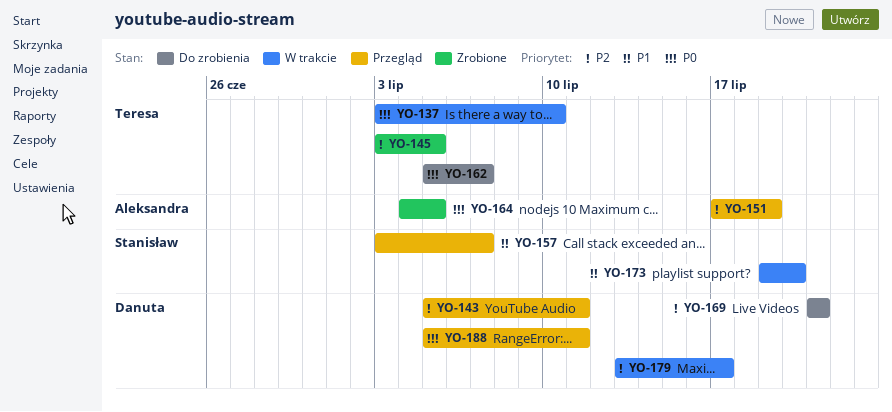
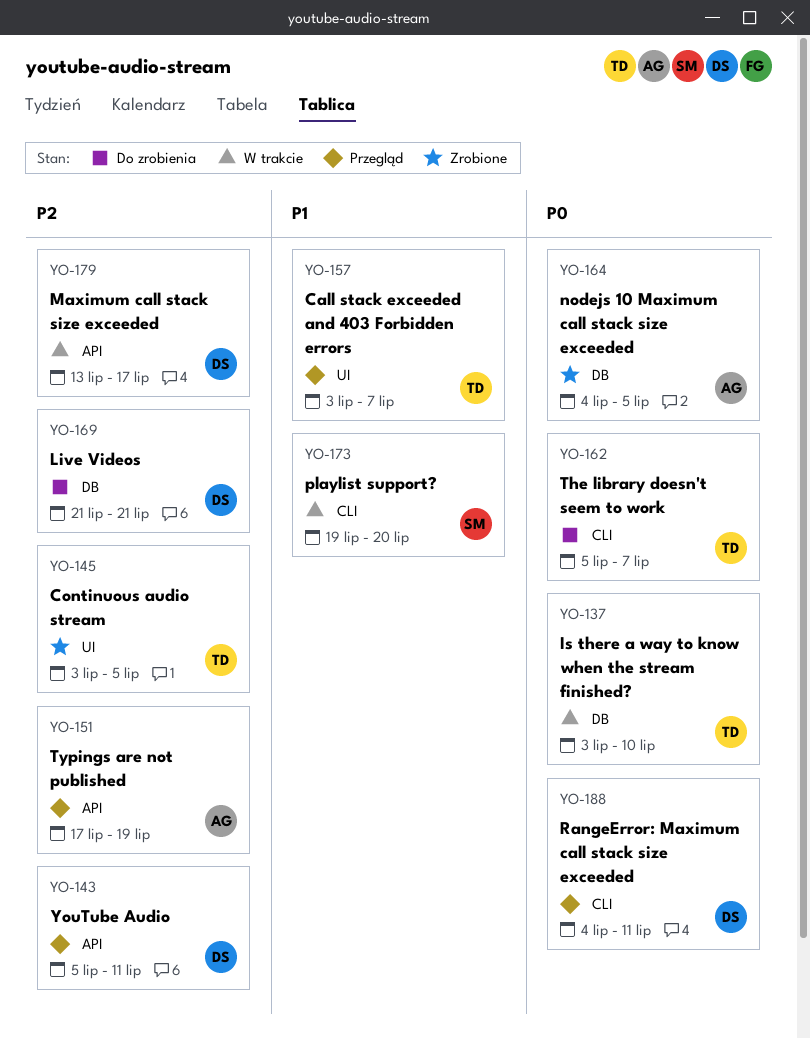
YO-157, owner: Stanisław -> Teresa
YO-188, start: Jul 5 -> Jul 4

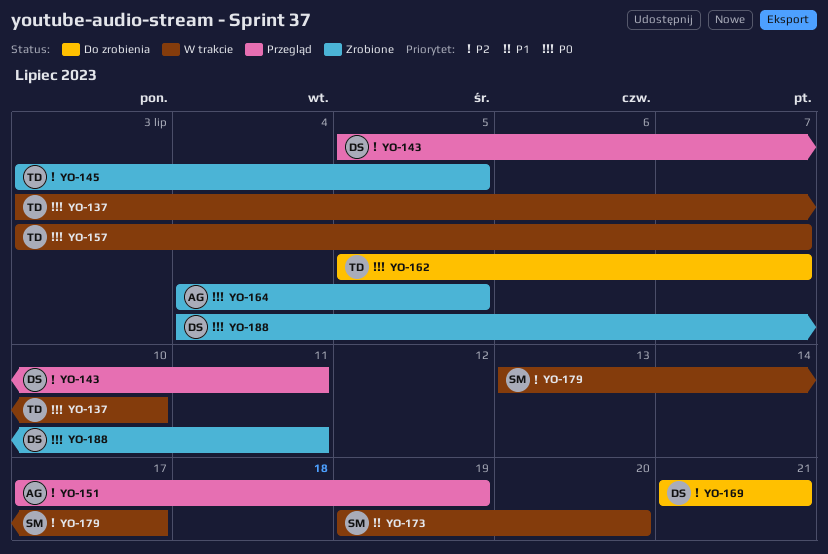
YO-157, status: Przegląd -> W trakcie
YO-157, priority: P1 -> P0
YO-179, owner: DS -> SM
YO-188, status: Przegląd -> Zrobione

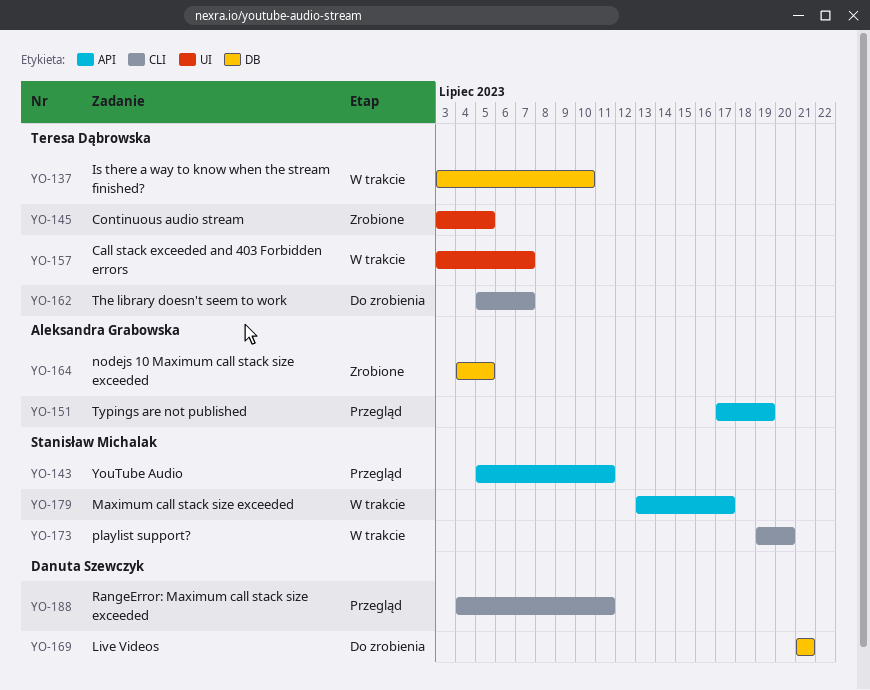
YO-143, owner: Danuta Szewczyk -> Stanisław Michalak
YO-188, status: Zrobione -> Przegląd

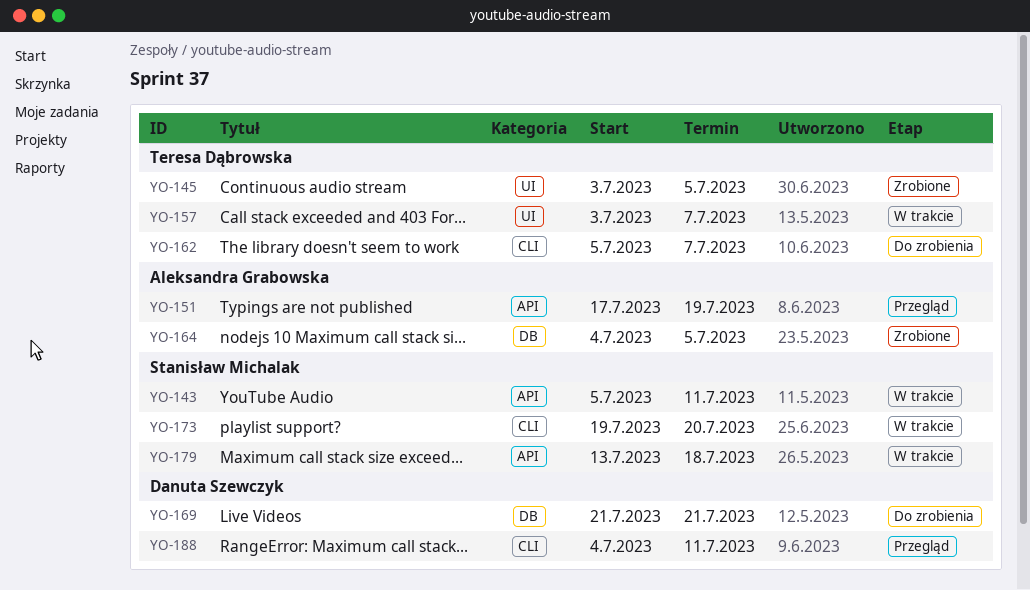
YO-137: present -> none
YO-143, status: Przegląd -> W trakcie
YO-179, due: Jul 17 -> Jul 18

